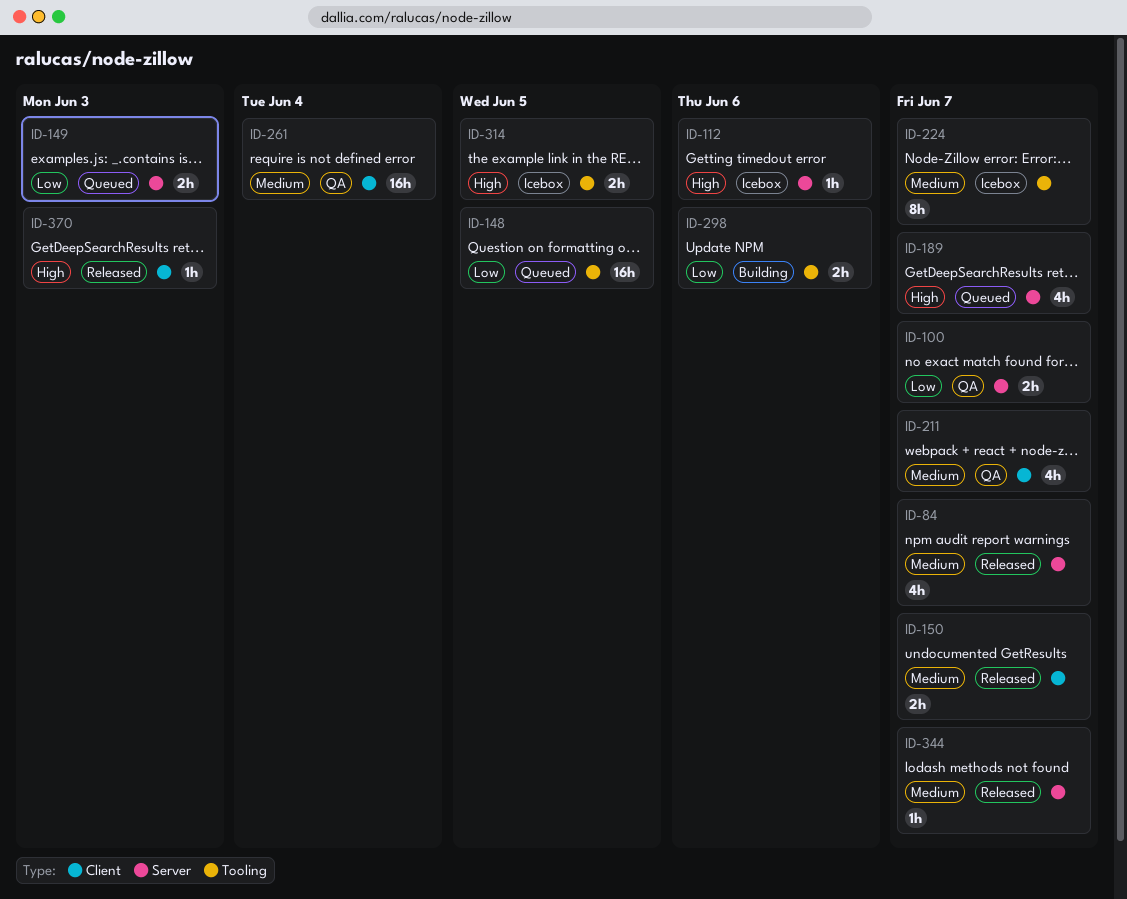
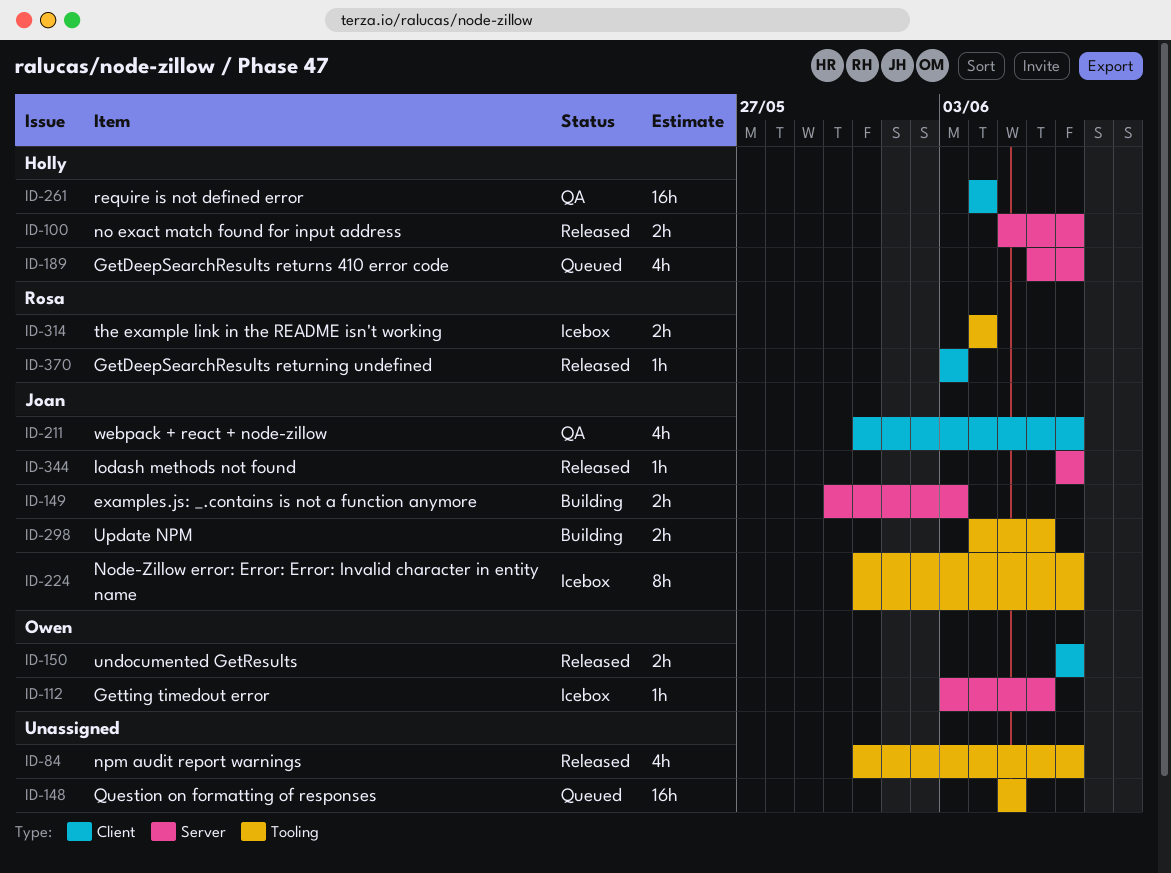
ID-84, label: Server -> Tooling
ID-100, status: QA -> Released
ID-149, status: Queued -> Building
ID-314, due: Jun 5 -> Jun 4

